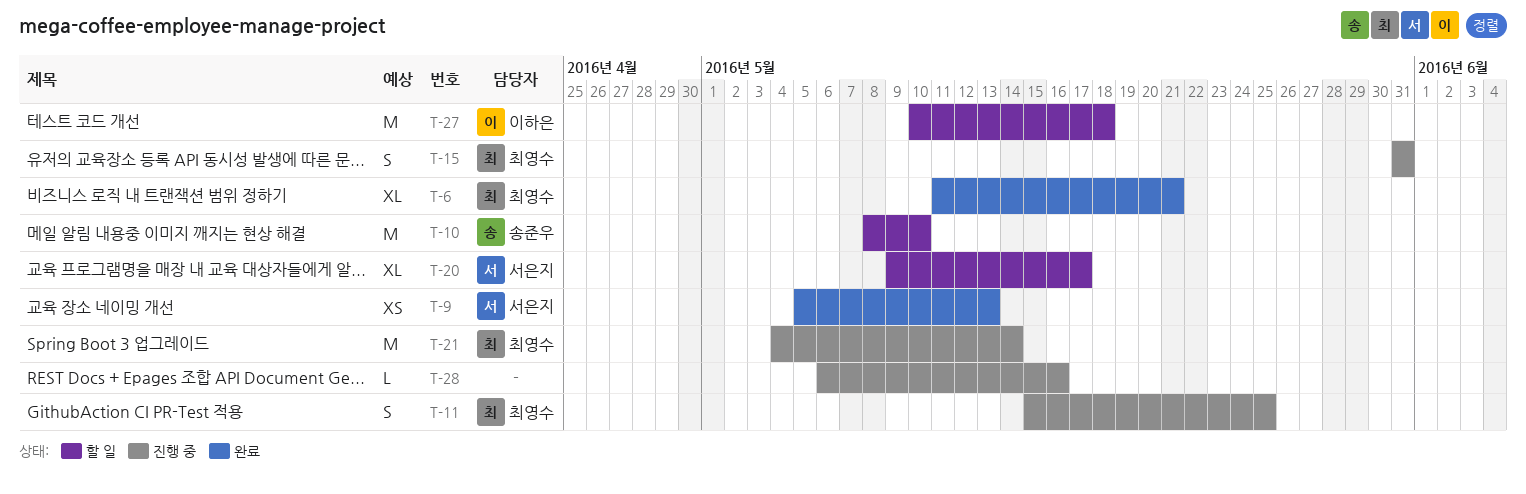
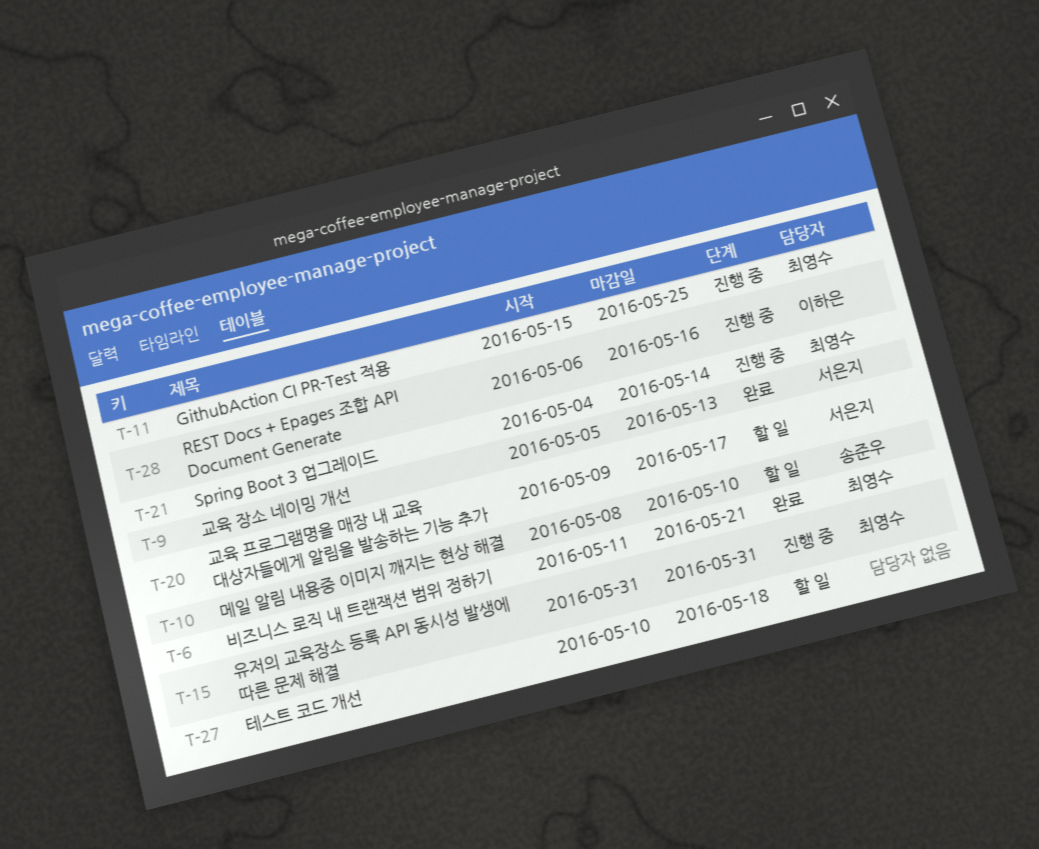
T-27, owner: 이하은 -> none
T-28, owner: none -> 이하은

